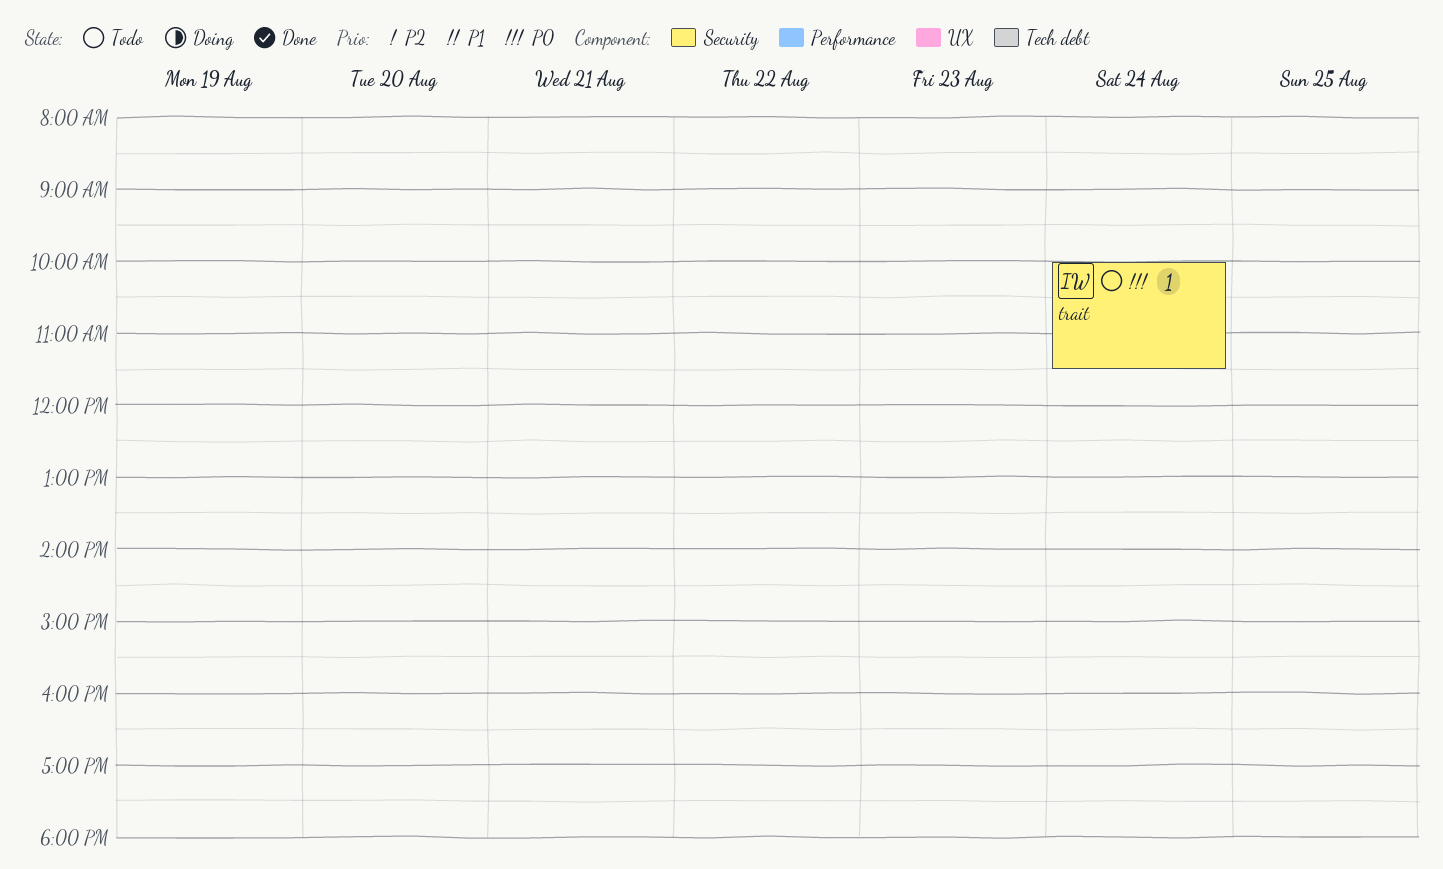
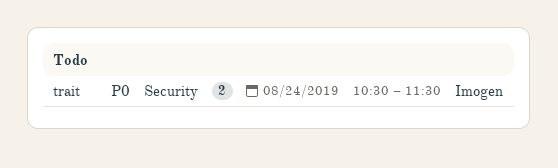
trait, estimate: 1 -> 2
trait, begins: 10:00 -> 10:30

